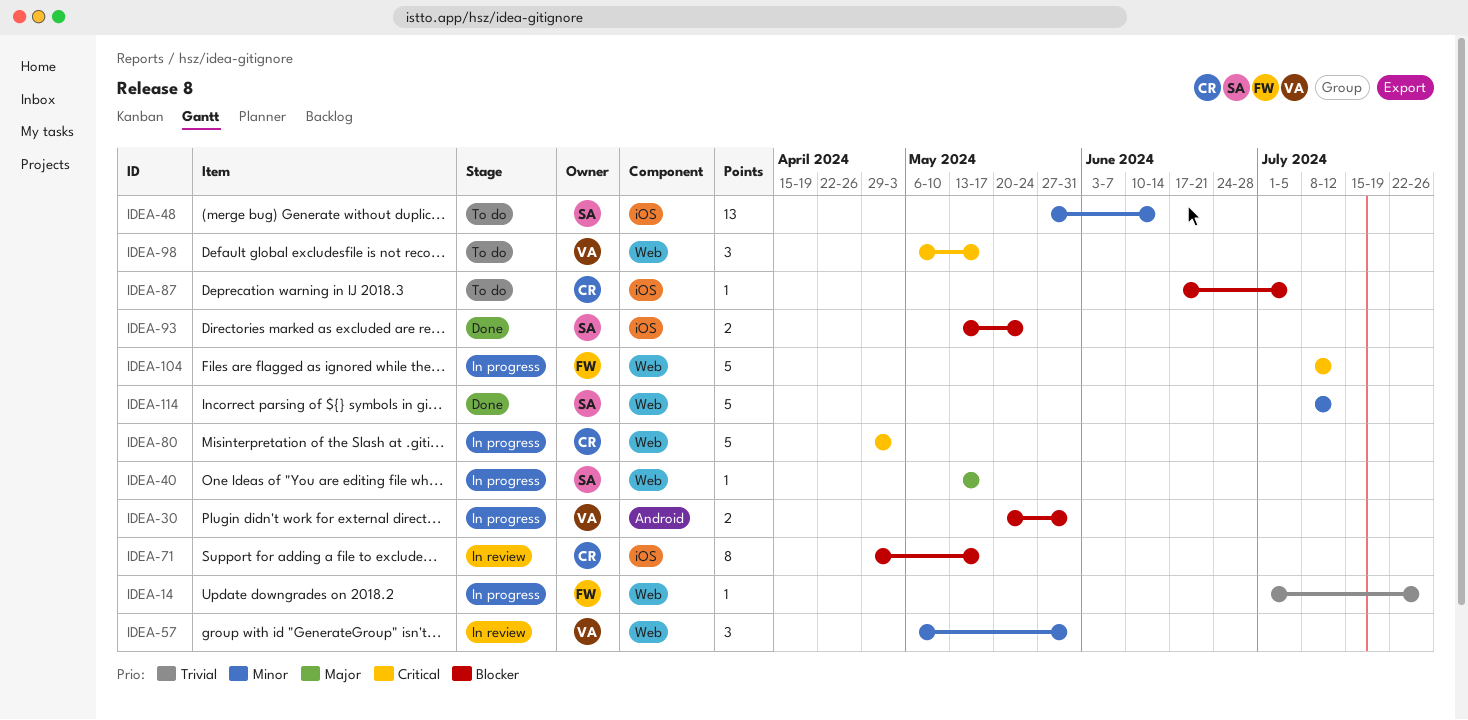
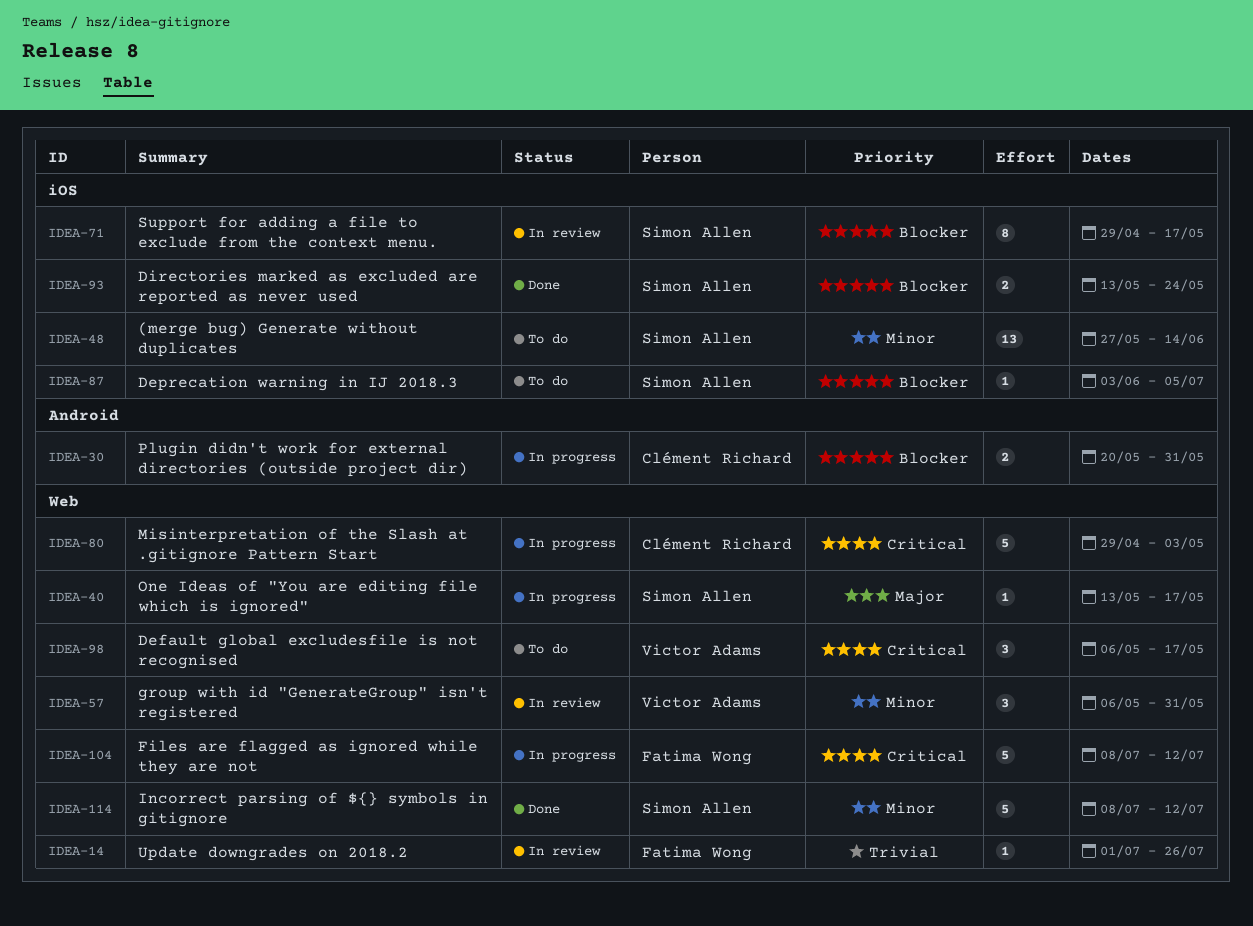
IDEA-14, status: In progress -> In review
IDEA-30, owner: Victor Adams -> Clément Richard
IDEA-71, owner: Clément Richard -> Simon Allen
IDEA-87, owner: Clément Richard -> Simon Allen
IDEA-87, start: Jun 17 -> Jun 3

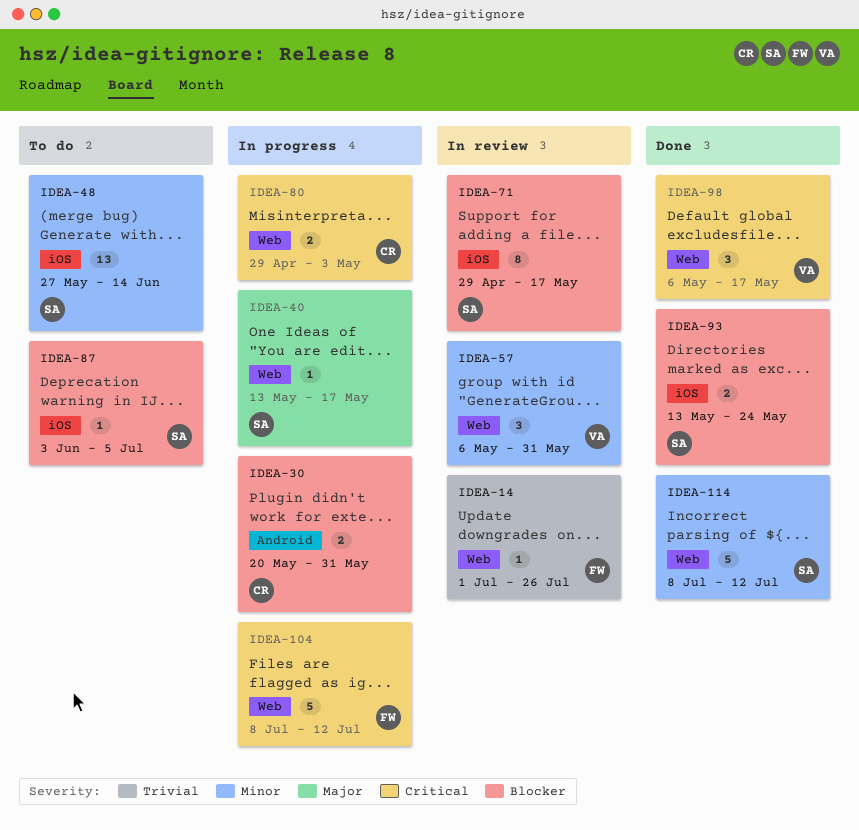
IDEA-80, estimate: 5 -> 2
IDEA-98, status: To do -> Done

